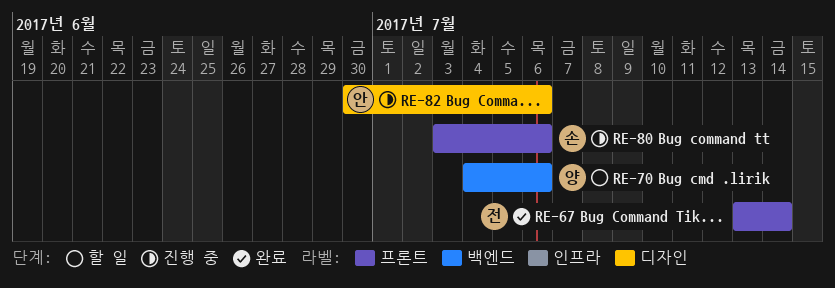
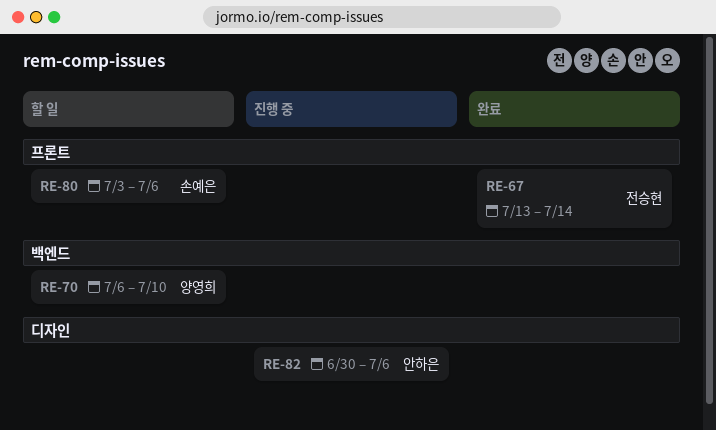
RE-70, start: Jul 4 -> Jul 6
RE-70, due: Jul 6 -> Jul 10
RE-80, status: 진행 중 -> 할 일

